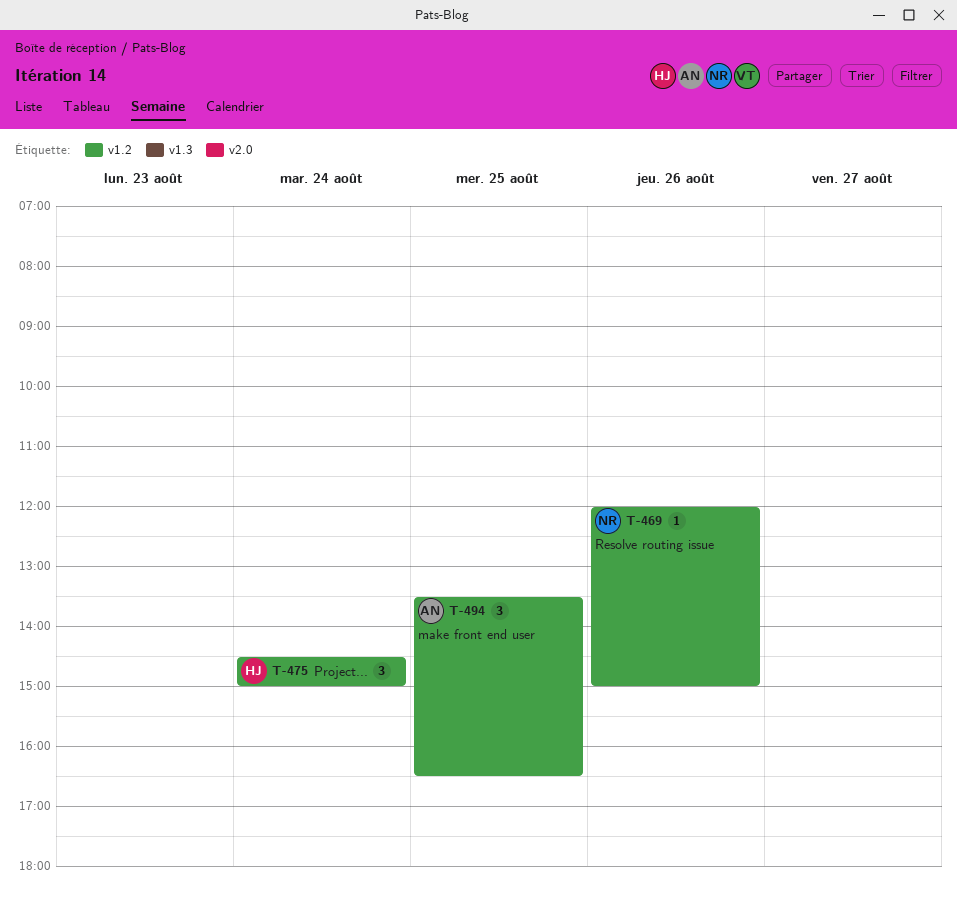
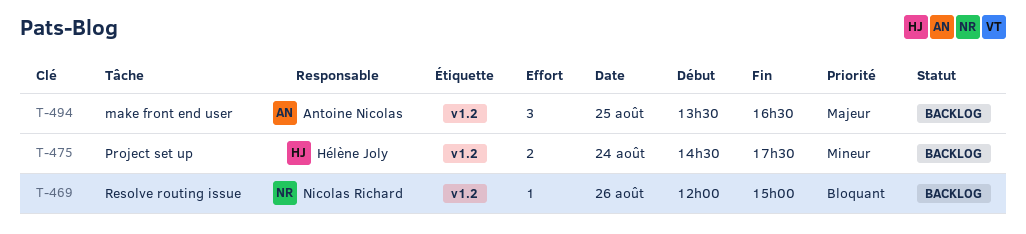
T-475, estimate: 3 -> 2
T-475, ends: 15:00 -> 17:30

